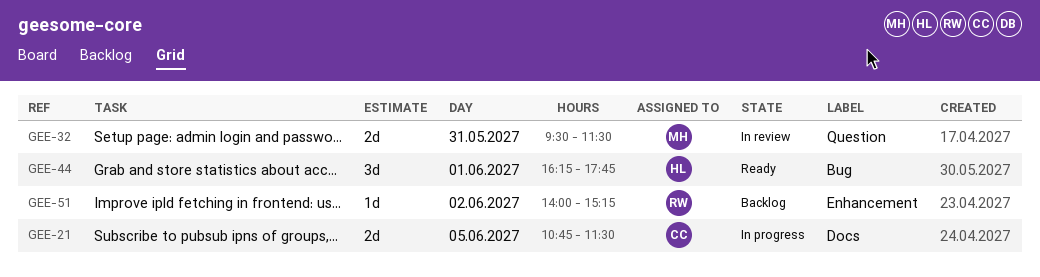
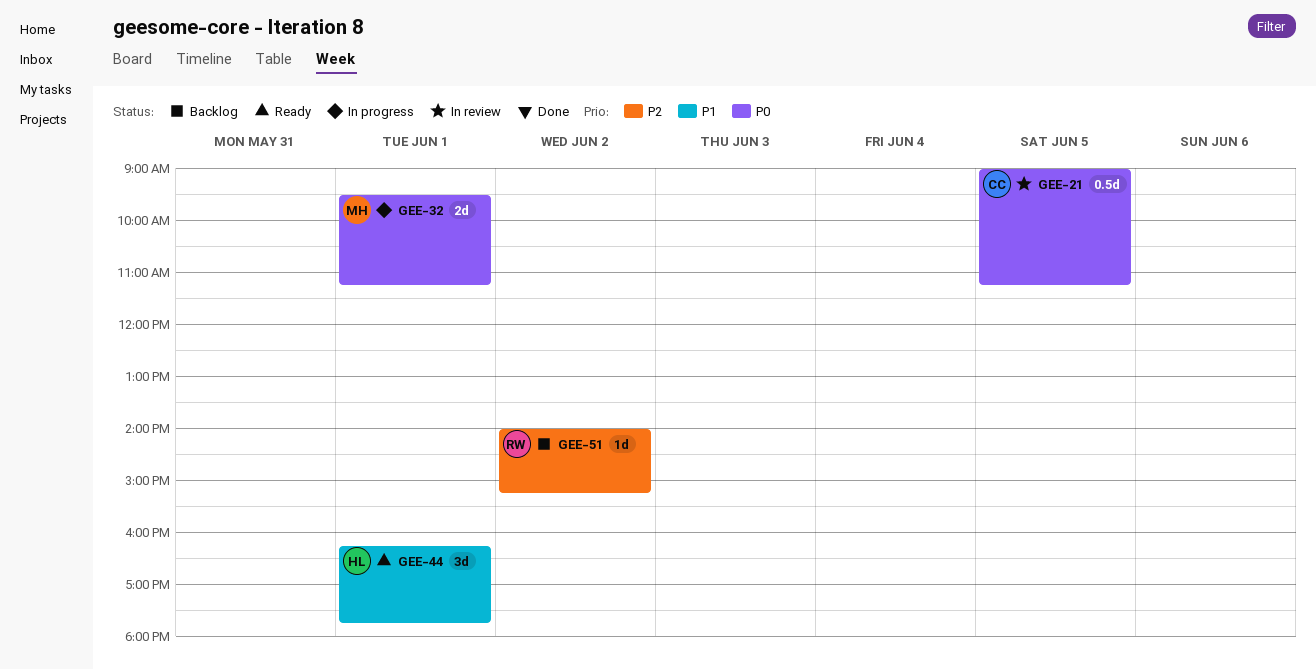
GEE-21, status: In progress -> In review
GEE-21, estimate: 2d -> 0.5d
GEE-21, begins: 10:45 -> 09:00
GEE-21, ends: 11:30 -> 11:15
GEE-32, status: In review -> In progress
GEE-32, day: May 31 -> Jun 1
GEE-32, ends: 11:30 -> 11:15

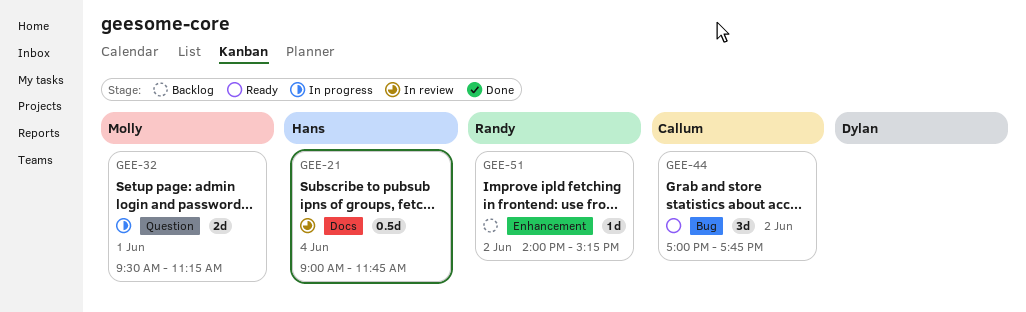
GEE-21, owner: Callum -> Hans
GEE-21, day: Jun 5 -> Jun 4
GEE-21, ends: 11:15 -> 11:45
GEE-44, owner: Hans -> Callum
GEE-44, day: Jun 1 -> Jun 2
GEE-44, begins: 16:15 -> 17:00

